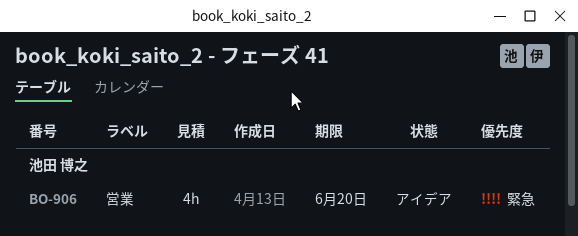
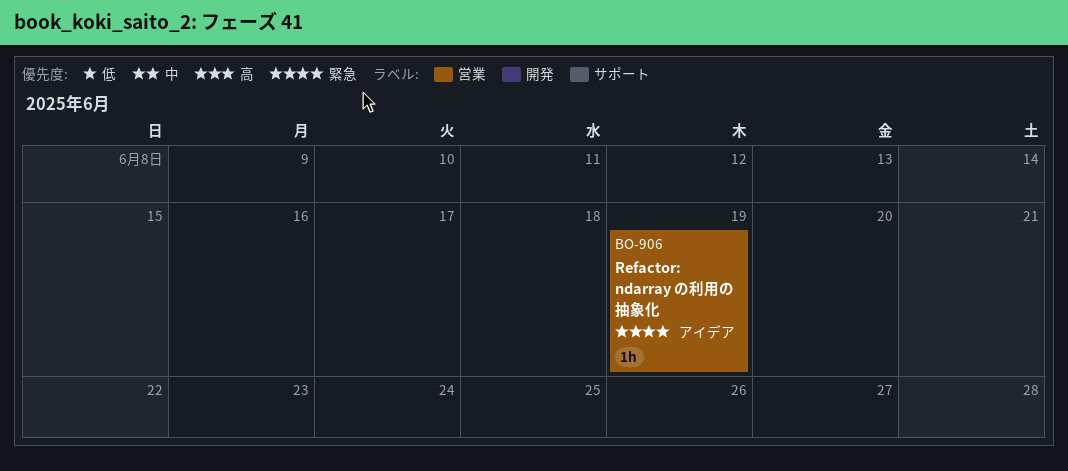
BO-906, estimate: 4h -> 1h
BO-906, due: Jun 20 -> Jun 19

